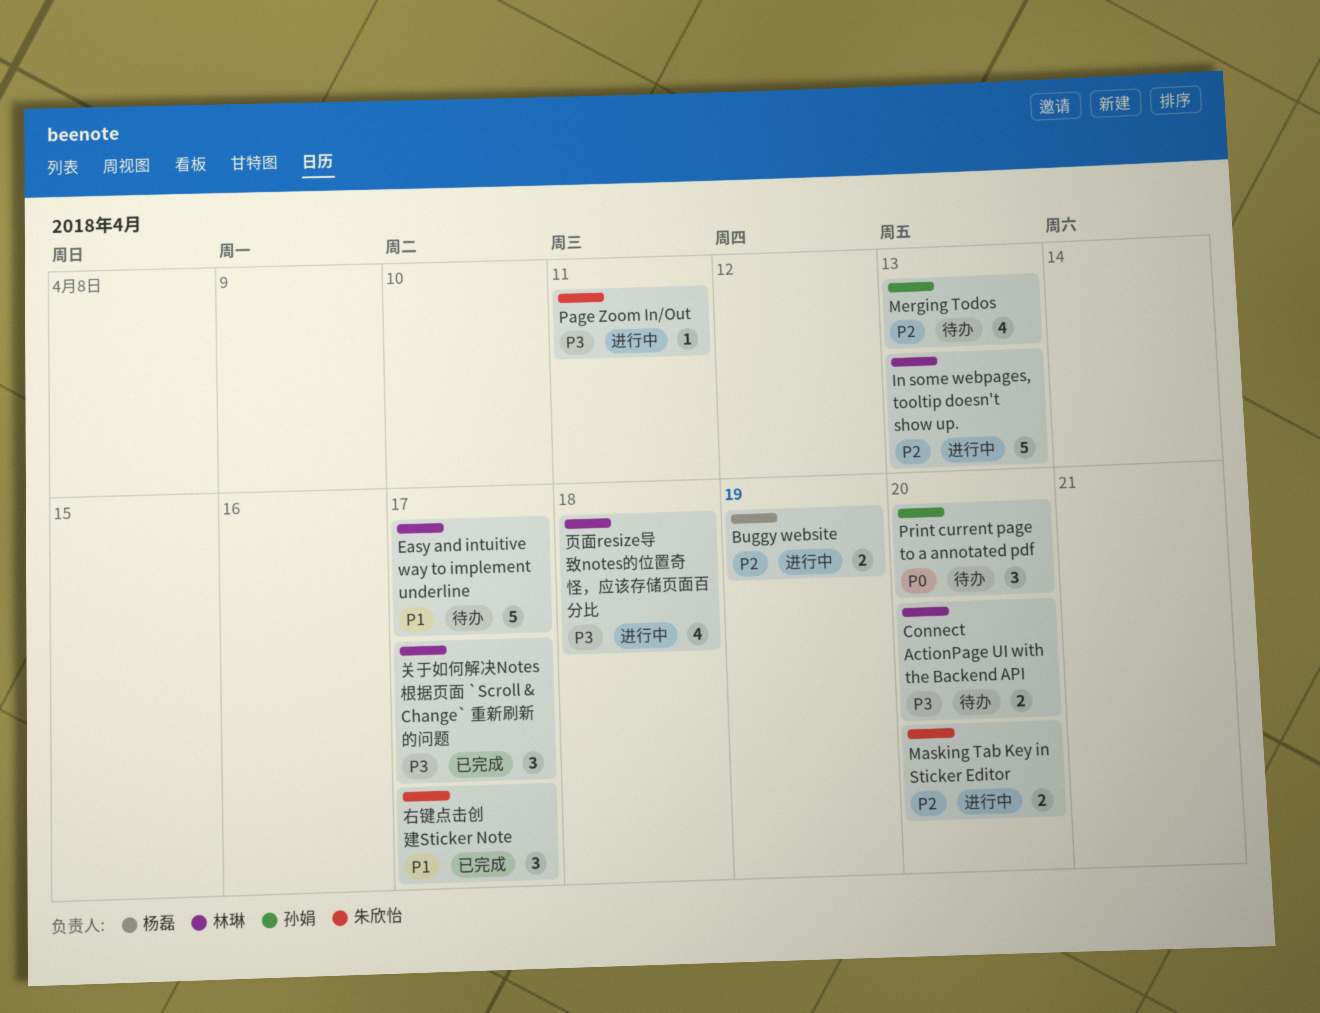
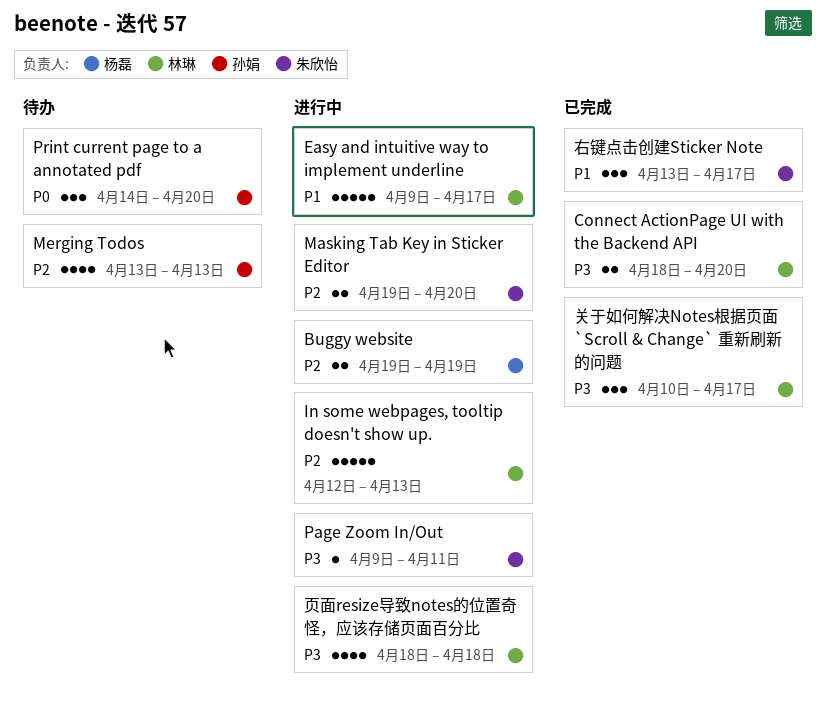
Connect ActionPage UI with the Backend API, status: 待办 -> 已完成
Easy and intuitive way to implement underline, status: 待办 -> 进行中

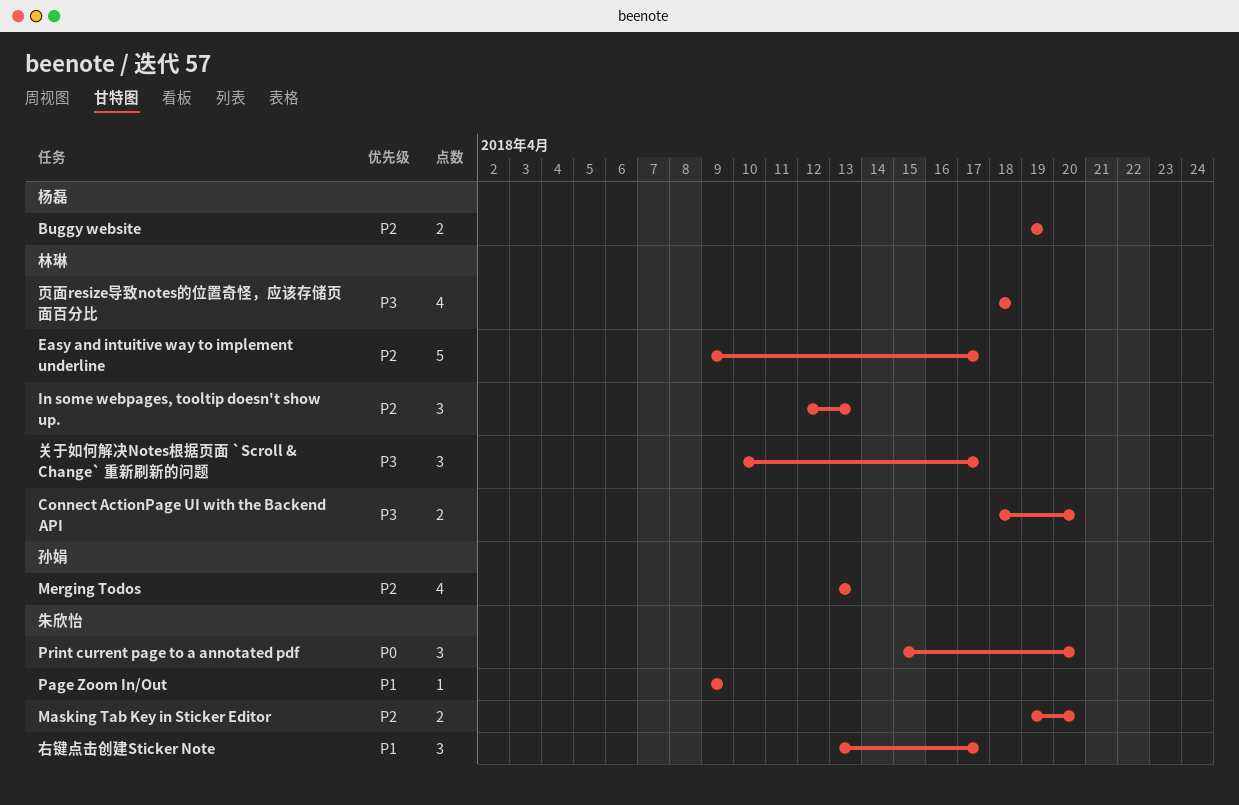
Easy and intuitive way to implement underline, priority: P1 -> P2
In some webpages, tooltip doesn't show up., estimate: 5 -> 3
Page Zoom In/Out, priority: P3 -> P1
Page Zoom In/Out, due: Apr 11 -> Apr 9
Print current page to a annotated pdf, owner: 孙娟 -> 朱欣怡
Print current page to a annotated pdf, start: Apr 14 -> Apr 15

